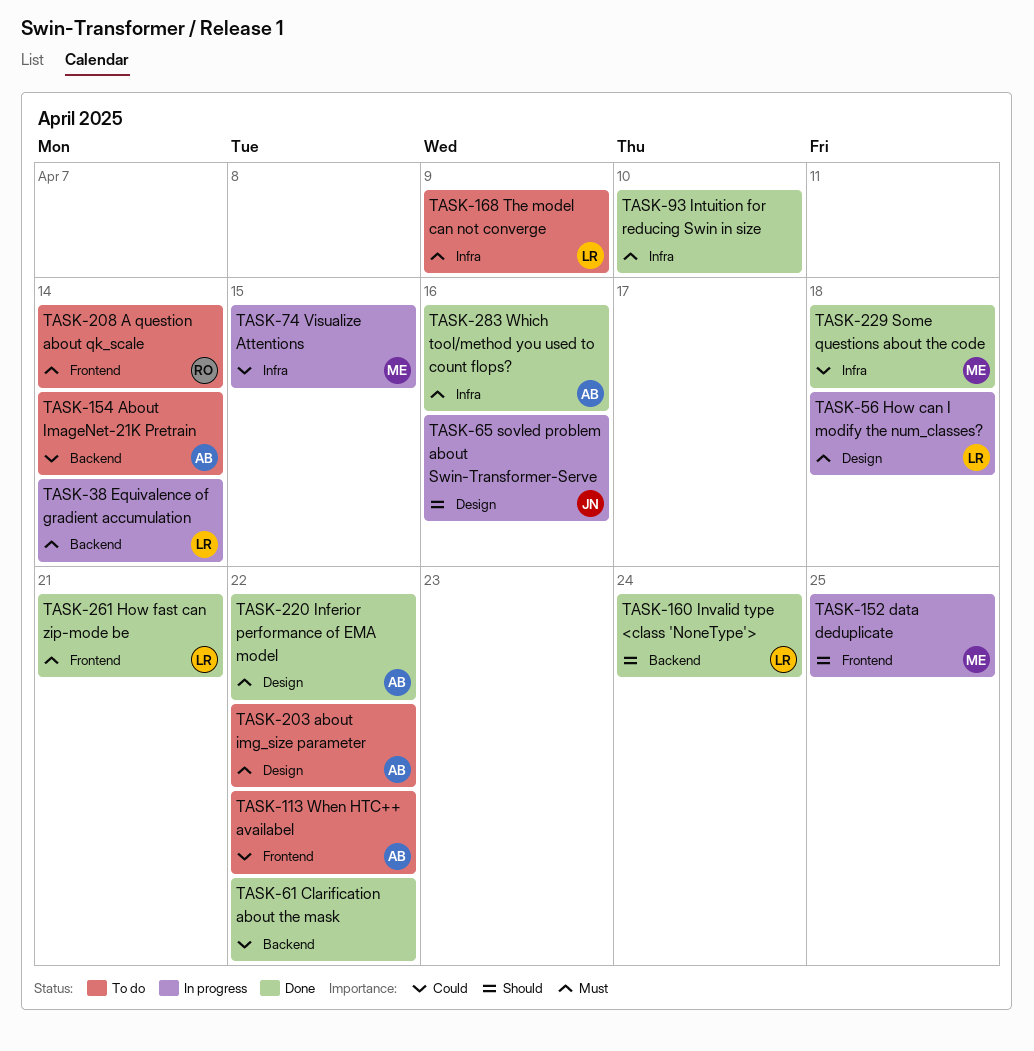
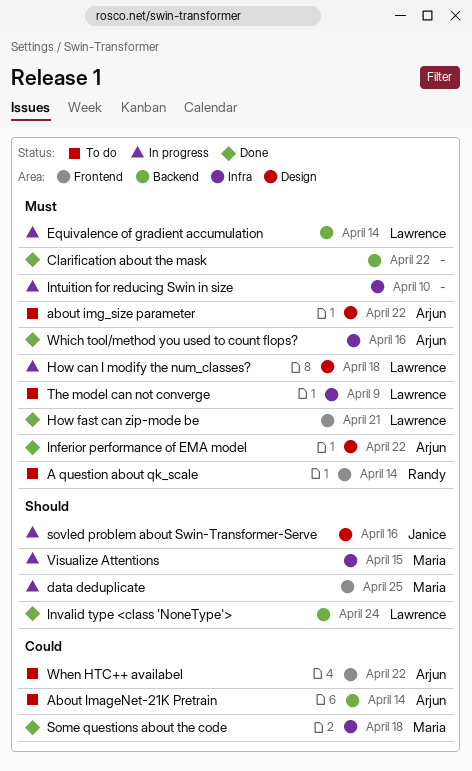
Clarification about the mask, priority: Could -> Must
Intuition for reducing Swin in size, status: Done -> In progress
Visualize Attentions, priority: Could -> Should

